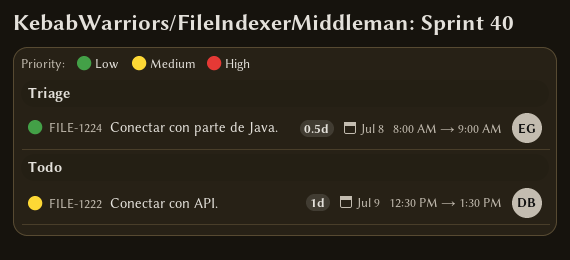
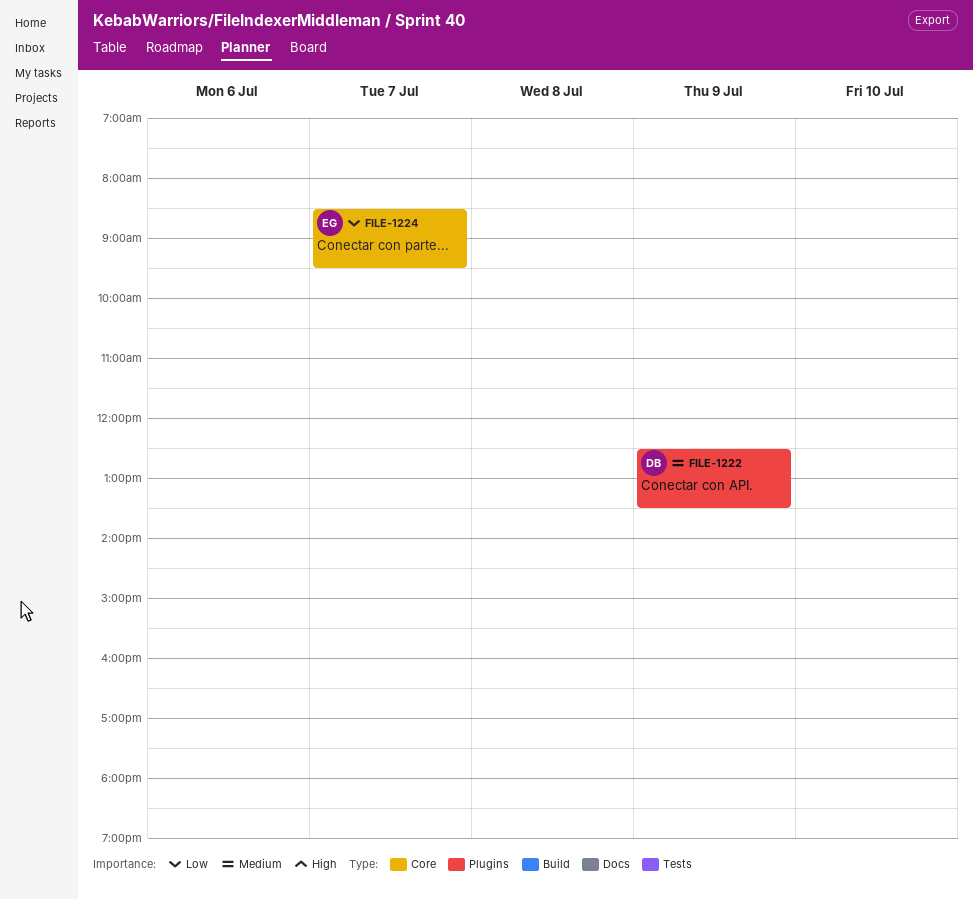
FILE-1224, day: Jul 8 -> Jul 7
FILE-1224, begins: 08:00 -> 08:30
FILE-1224, ends: 09:00 -> 09:30

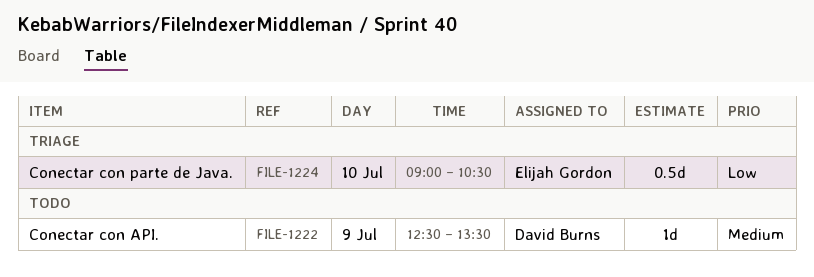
FILE-1224, day: Jul 7 -> Jul 10
FILE-1224, begins: 08:30 -> 09:00
FILE-1224, ends: 09:30 -> 10:30

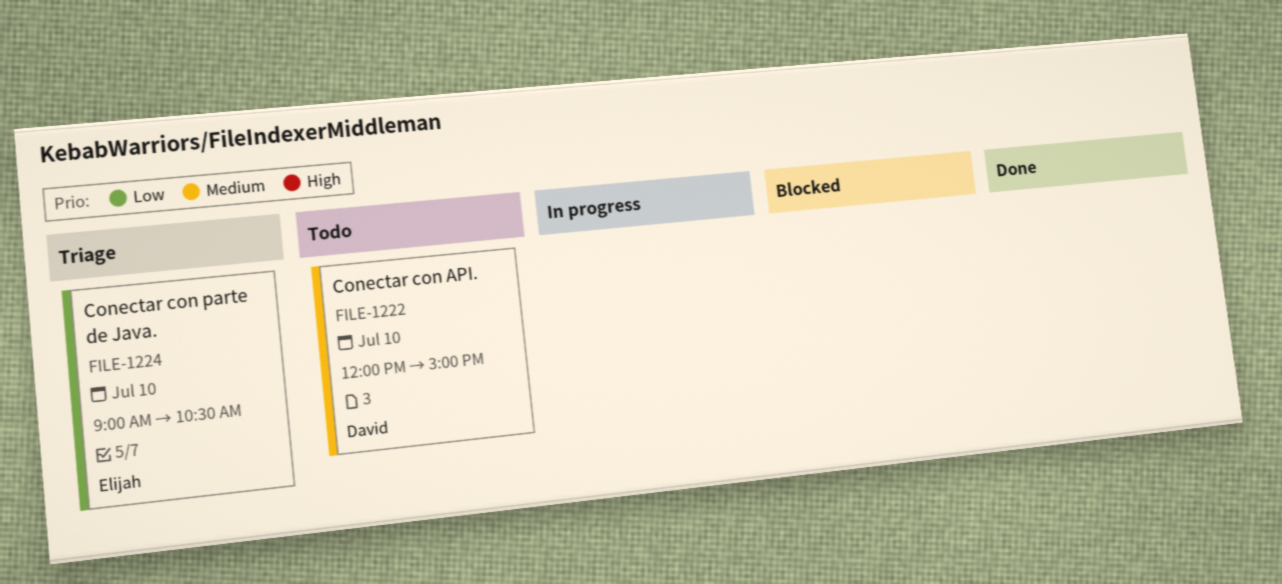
FILE-1222, day: Jul 9 -> Jul 10
FILE-1222, begins: 12:30 -> 12:00
FILE-1222, ends: 13:30 -> 15:00

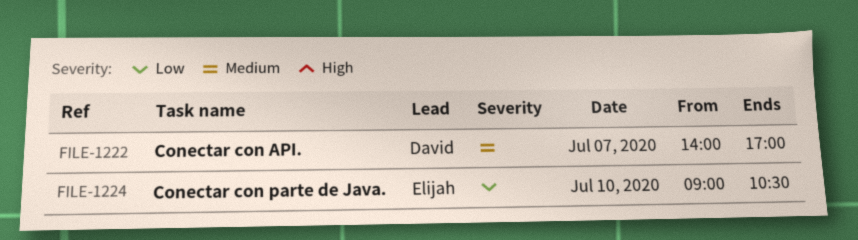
FILE-1222, day: Jul 10 -> Jul 7
FILE-1222, begins: 12:00 -> 14:00
FILE-1222, ends: 15:00 -> 17:00

